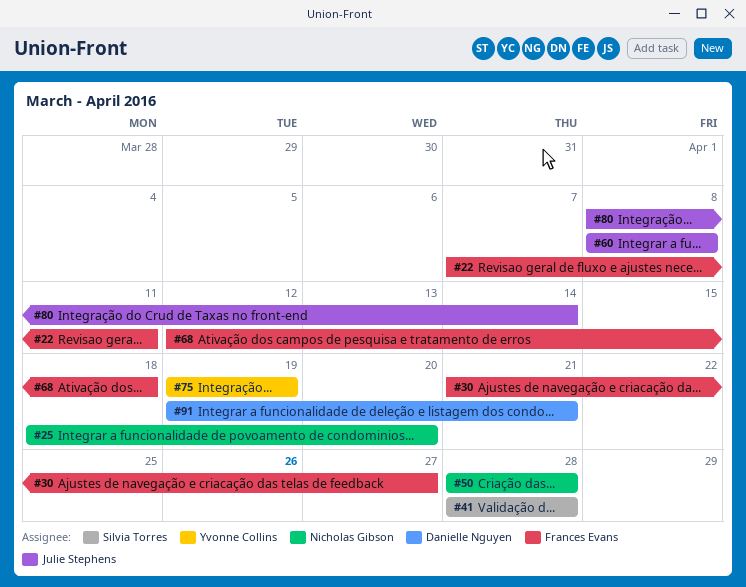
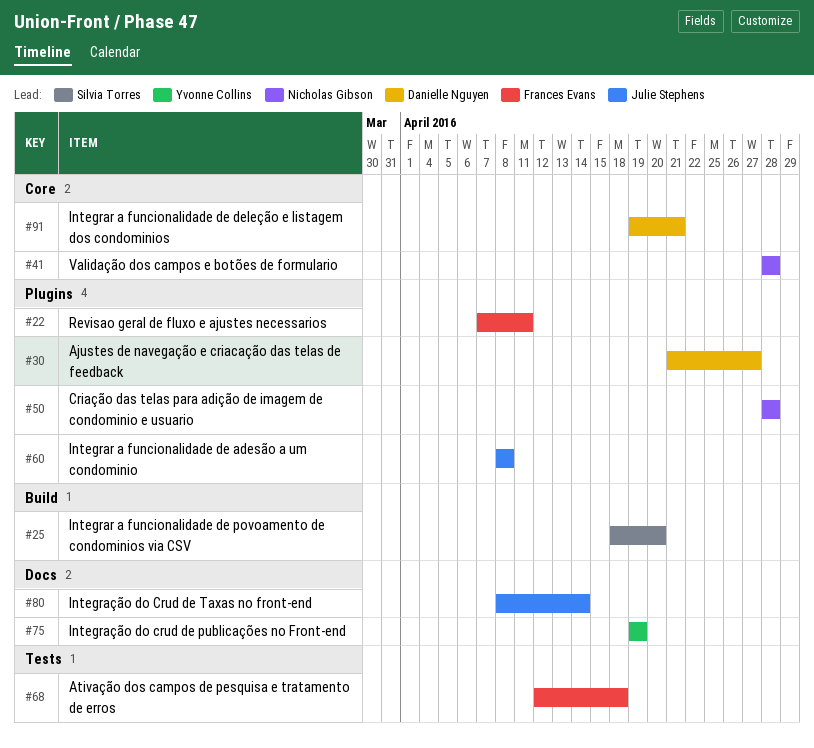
#25, owner: Nicholas Gibson -> Silvia Torres
#30, owner: Frances Evans -> Danielle Nguyen
#41, owner: Silvia Torres -> Nicholas Gibson

